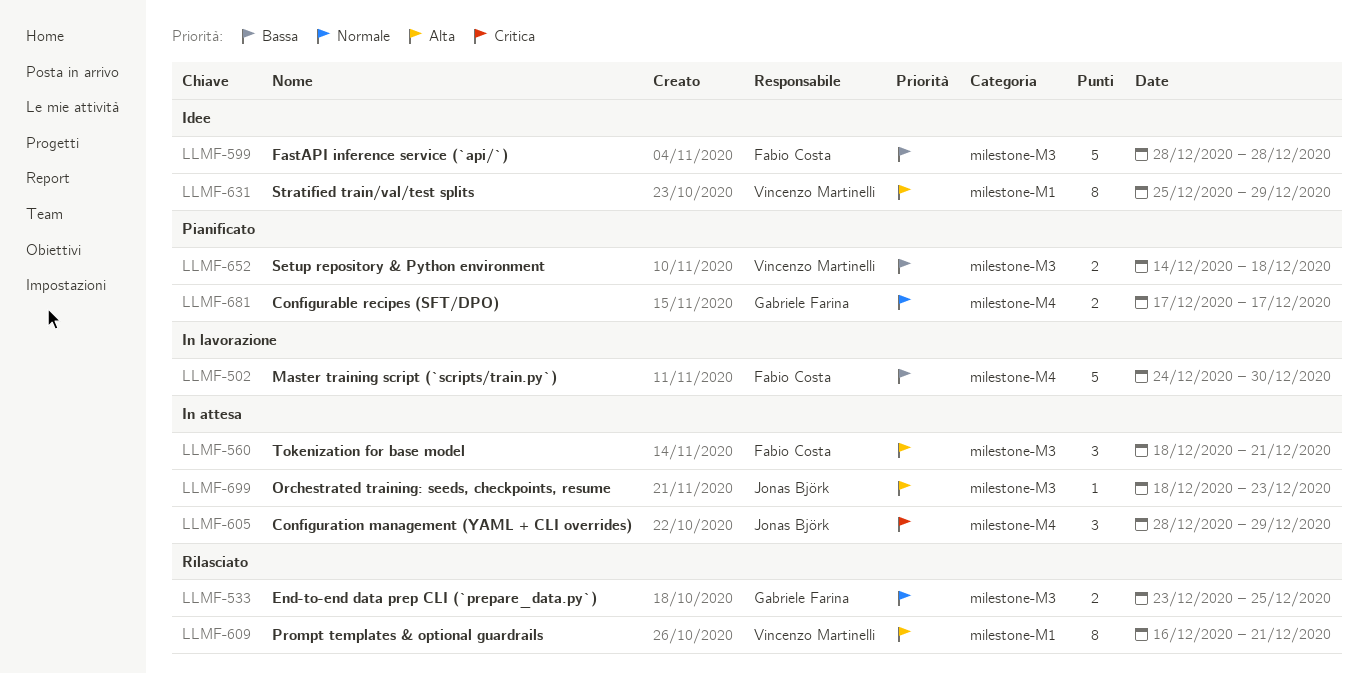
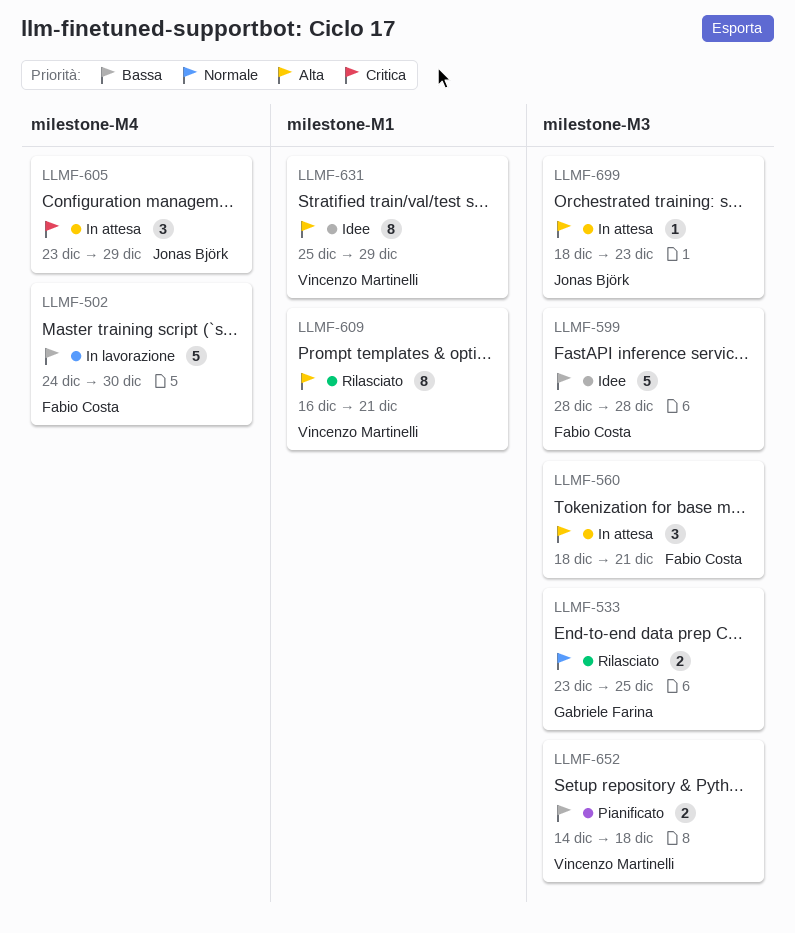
LLMF-605, start: Dec 28 -> Dec 23
LLMF-681: present -> none

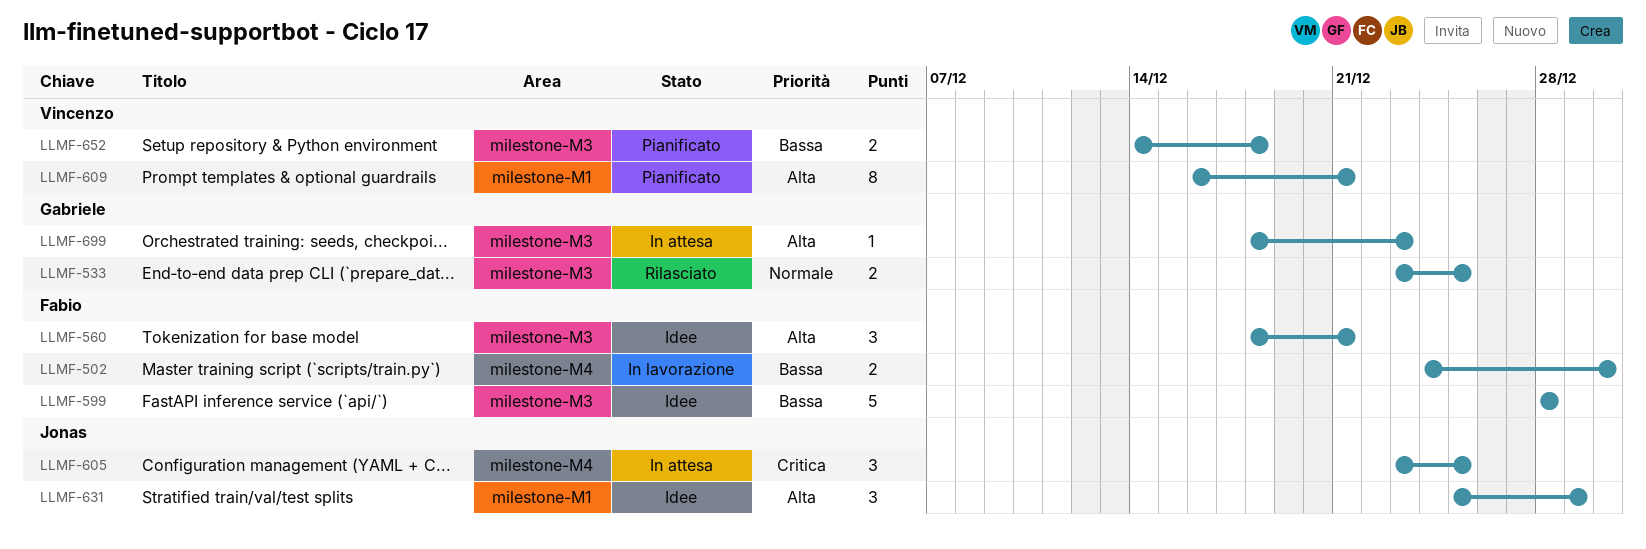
LLMF-502, estimate: 5 -> 2
LLMF-560, status: In attesa -> Idee
LLMF-605, due: Dec 29 -> Dec 25
LLMF-609, status: Rilasciato -> Pianificato
LLMF-631, owner: Vincenzo Martinelli -> Jonas Björk
LLMF-631, estimate: 8 -> 3
LLMF-699, owner: Jonas Björk -> Gabriele Farina

